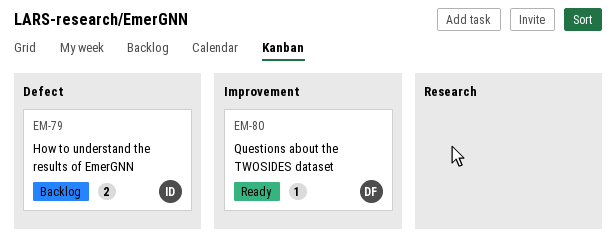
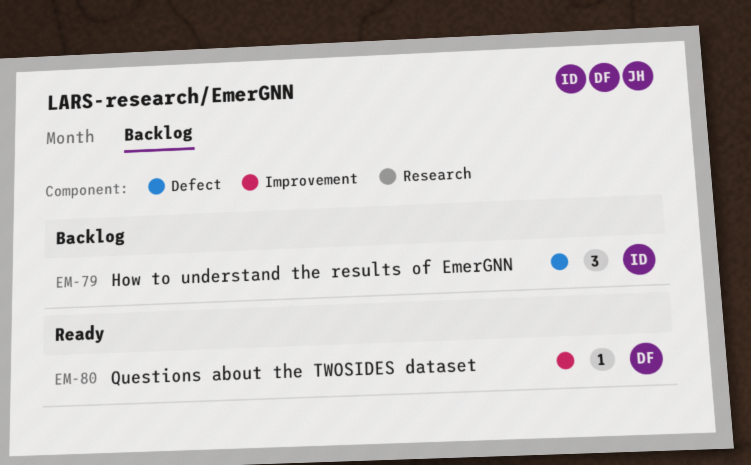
EM-79, estimate: 2 -> 3

